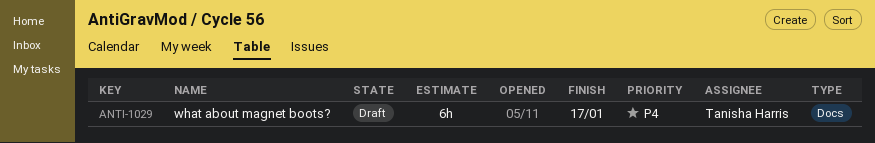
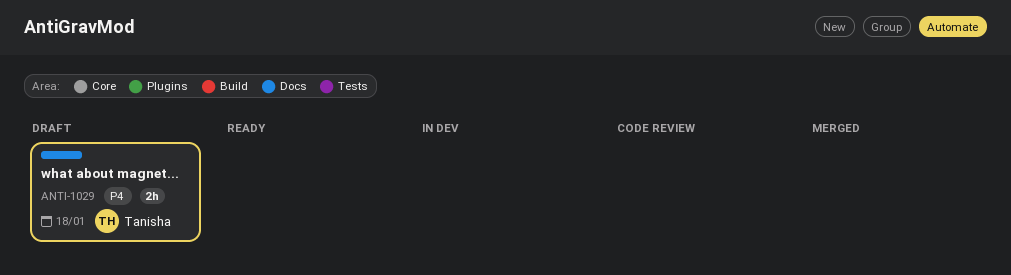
ANTI-1029, estimate: 6h -> 2h
ANTI-1029, due: Jan 17 -> Jan 18

